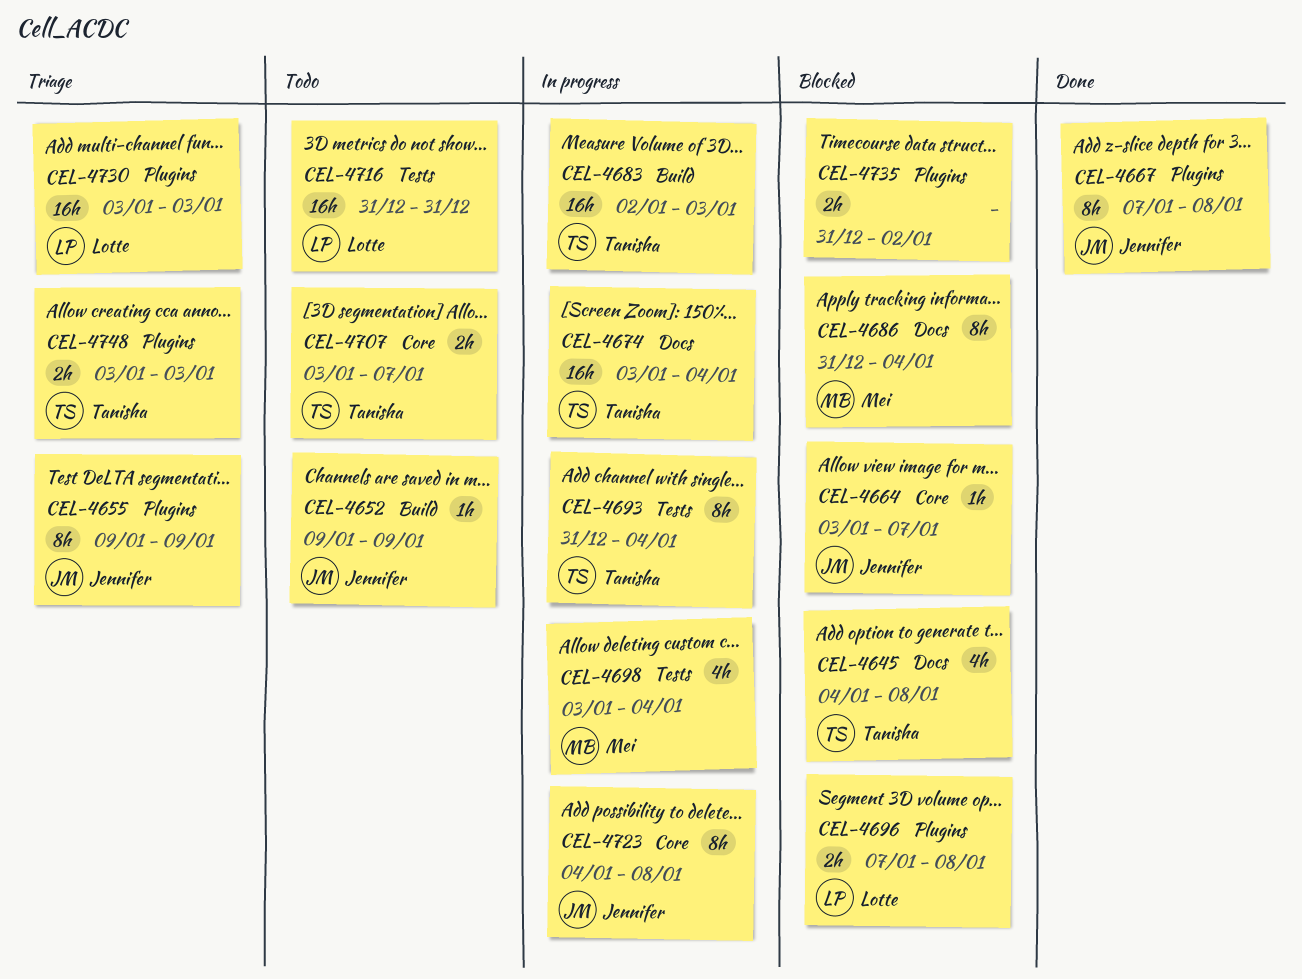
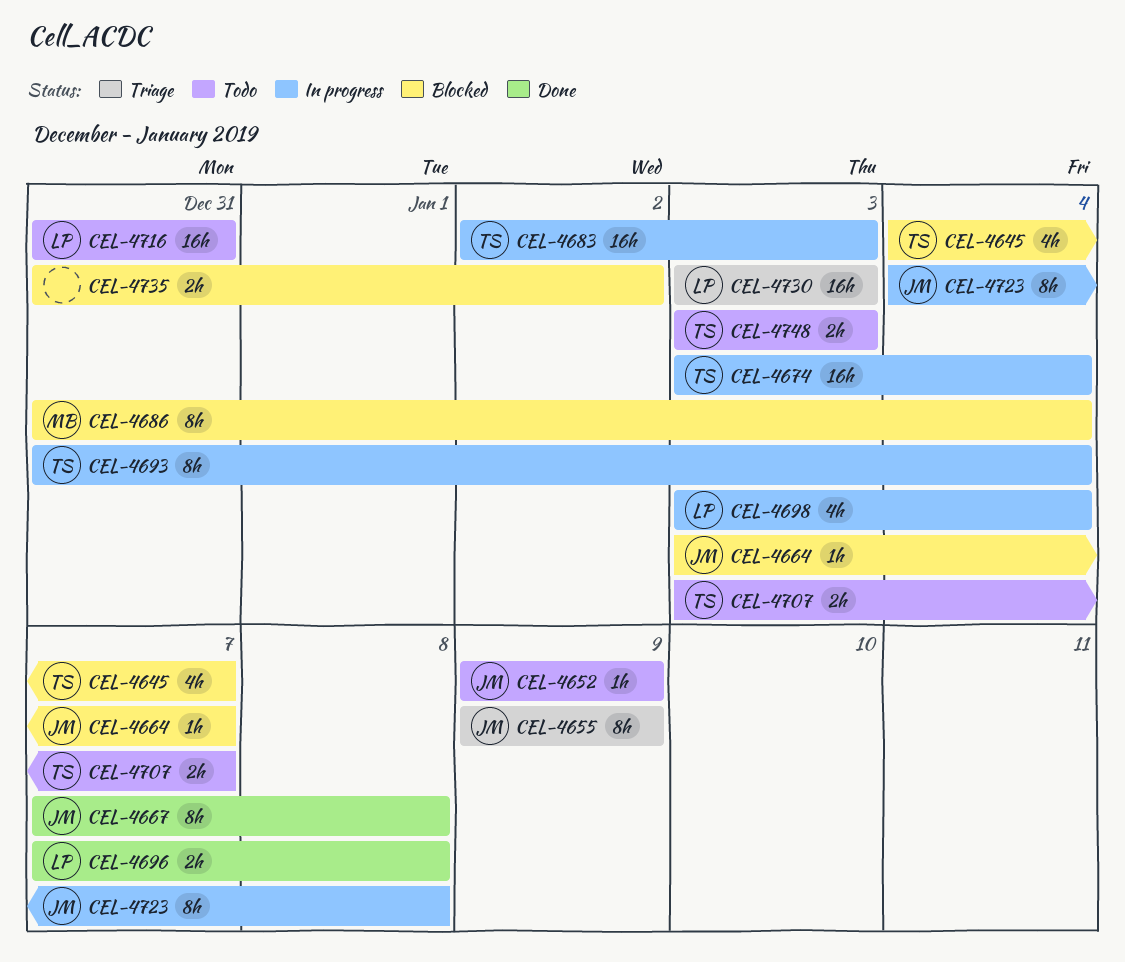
CEL-4645, due: Jan 8 -> Jan 7
CEL-4696, status: Blocked -> Done
CEL-4698, owner: Mei -> Lotte
CEL-4748, status: Triage -> Todo

